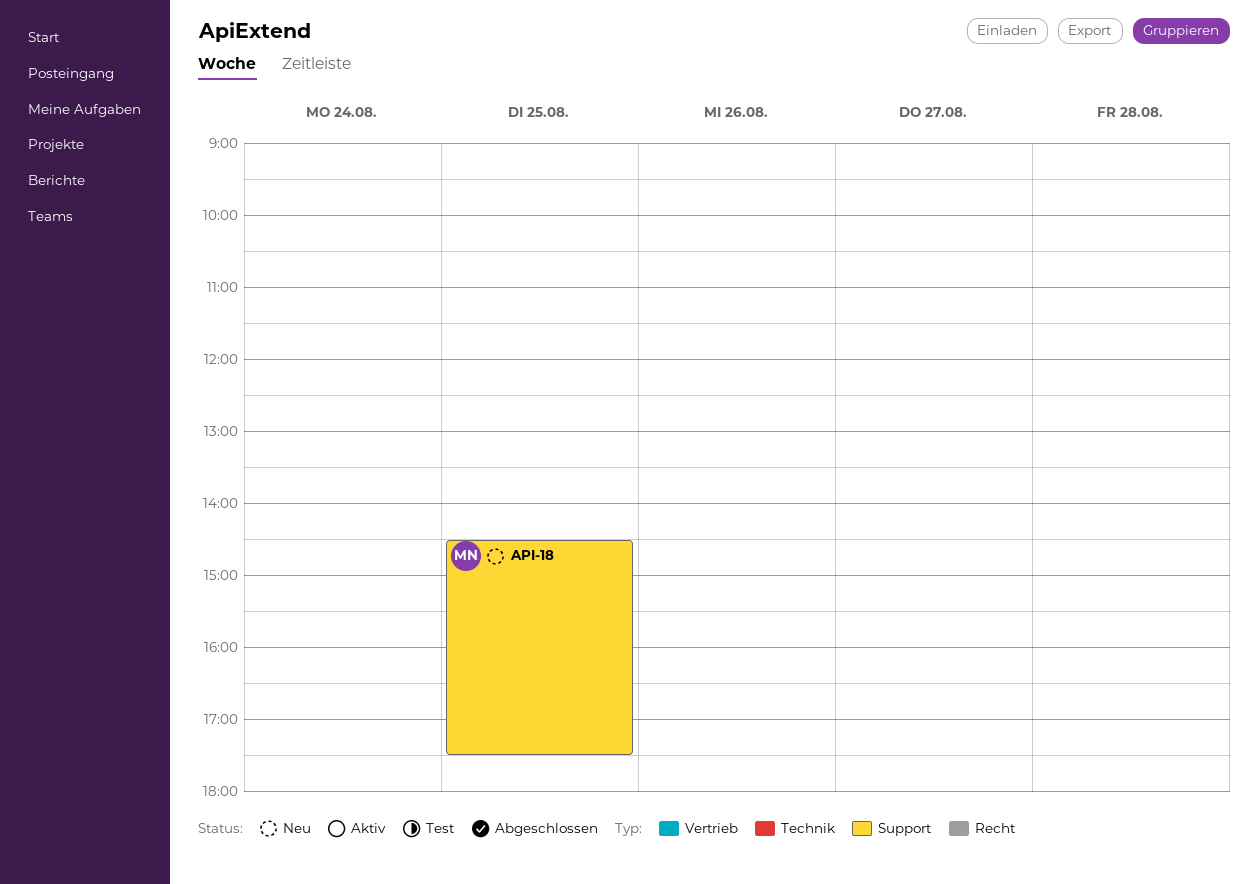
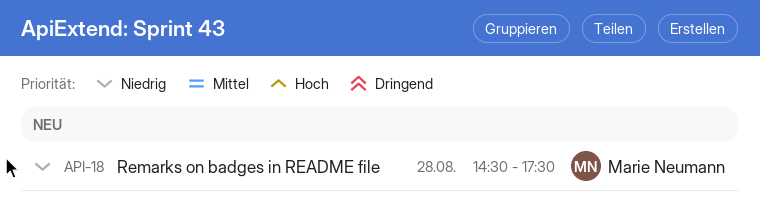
API-18, day: Aug 25 -> Aug 28

